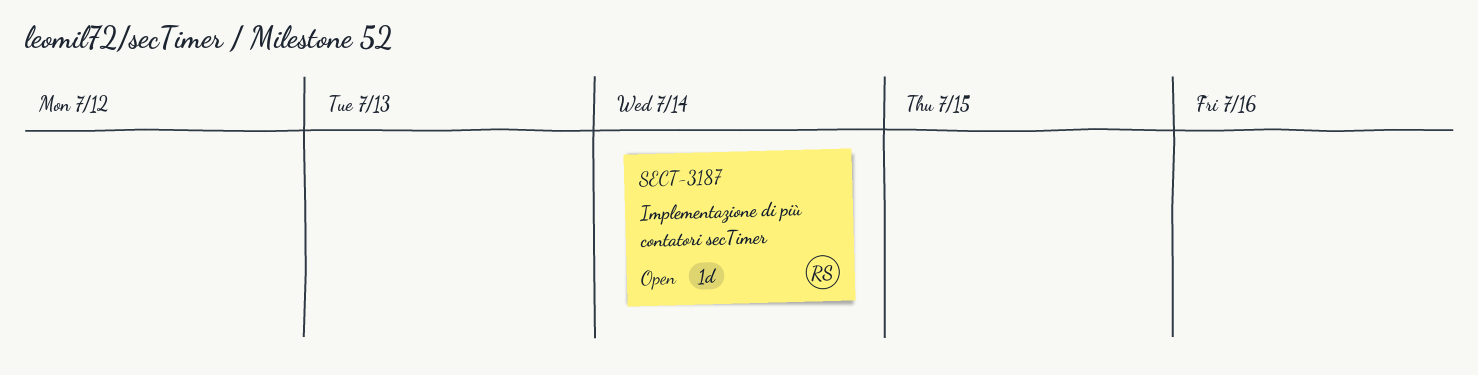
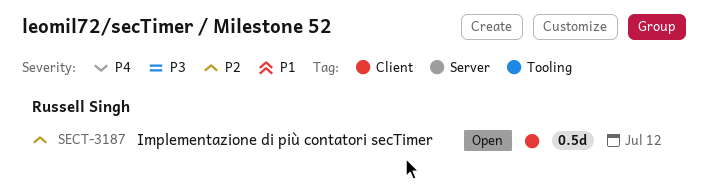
SECT-3187, estimate: 1d -> 0.5d
SECT-3187, due: Jul 14 -> Jul 12

